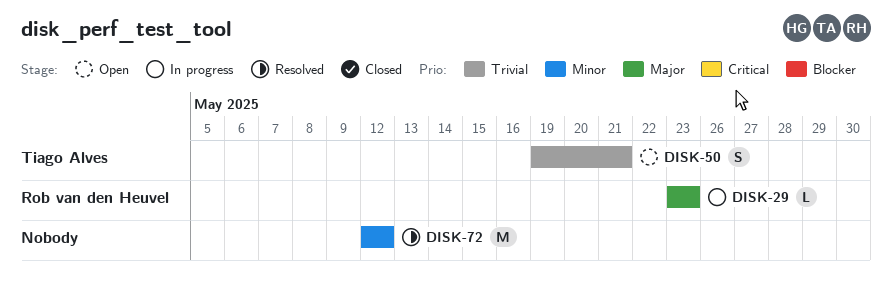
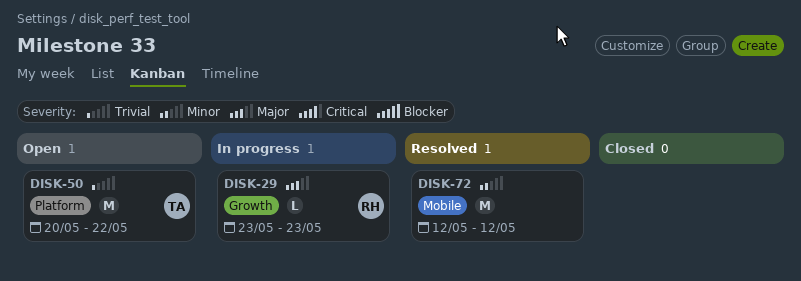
DISK-50, estimate: S -> M
DISK-50, start: May 19 -> May 20
DISK-50, due: May 21 -> May 22

